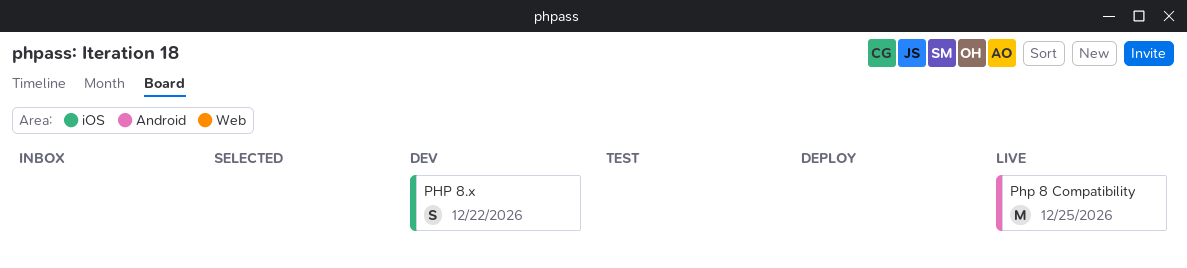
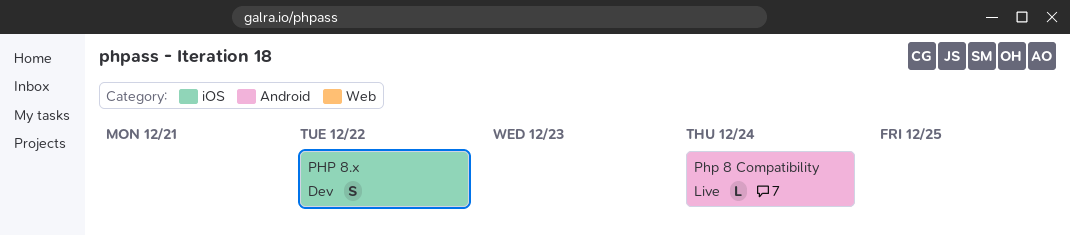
Php 8 Compatibility, estimate: M -> L
Php 8 Compatibility, due: Dec 25 -> Dec 24

